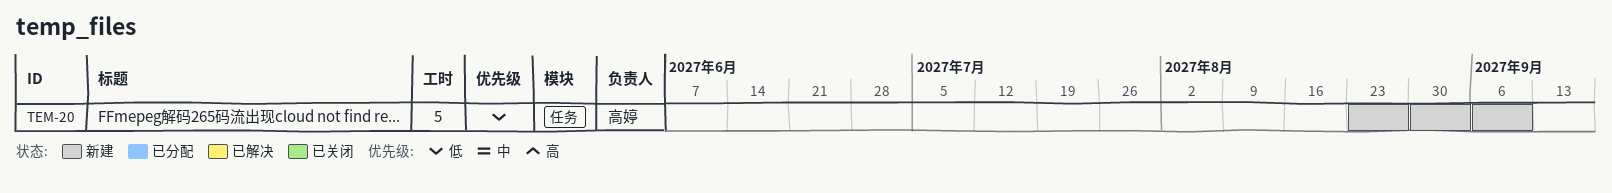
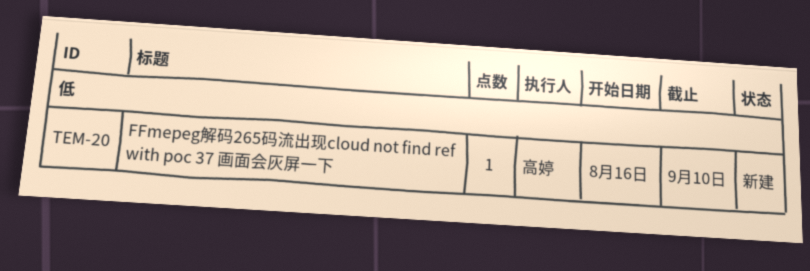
TEM-20, estimate: 5 -> 1
TEM-20, start: Aug 23 -> Aug 16

